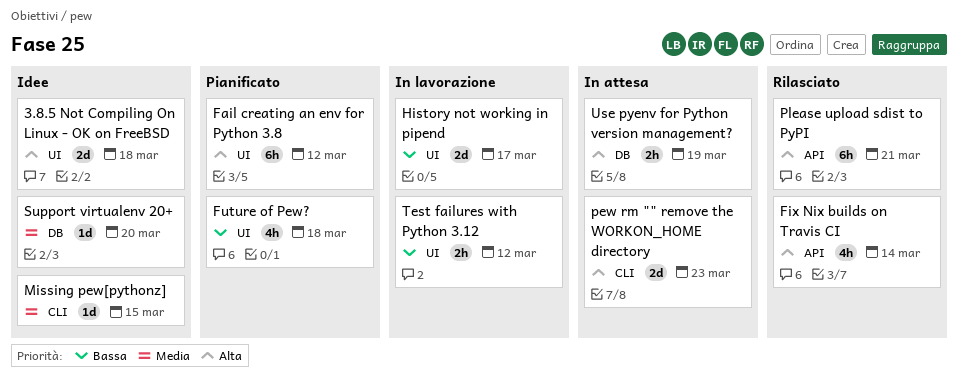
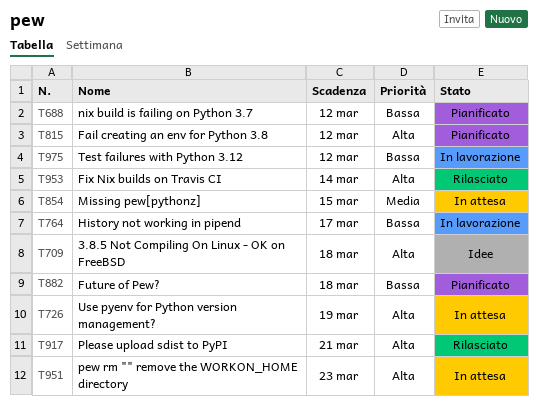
Missing pew[pythonz], status: Idee -> In attesa
nix build is failing on Python 3.7: none -> present
Support virtualenv 20+: present -> none

